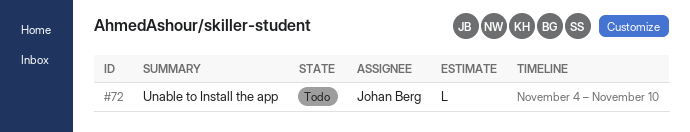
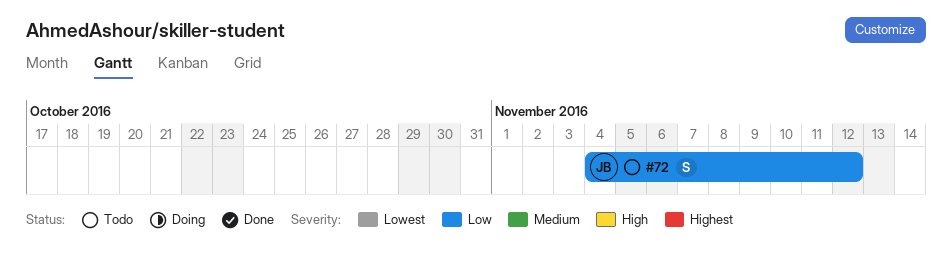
#72, estimate: L -> S
#72, due: Nov 10 -> Nov 12

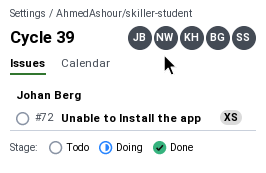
#72, estimate: S -> XS

